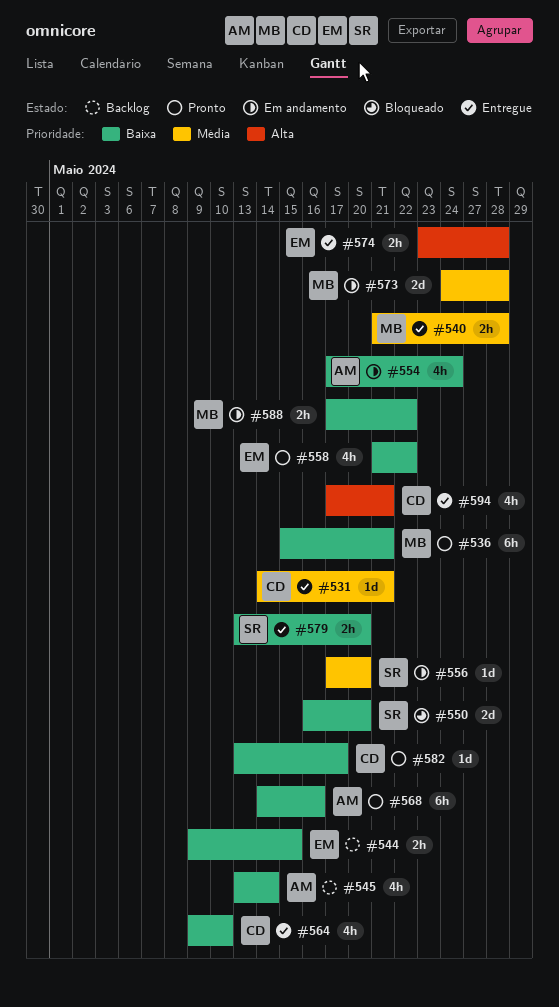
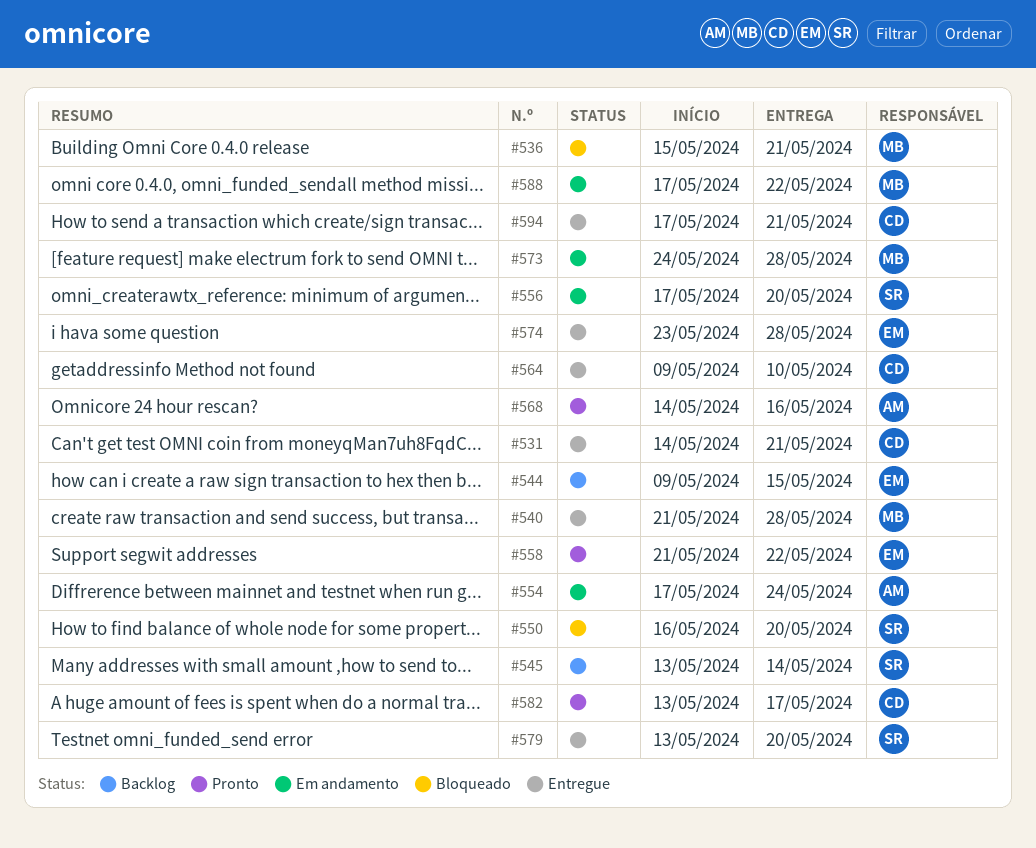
#536, status: Pronto -> Bloqueado
#545, owner: AM -> SR

